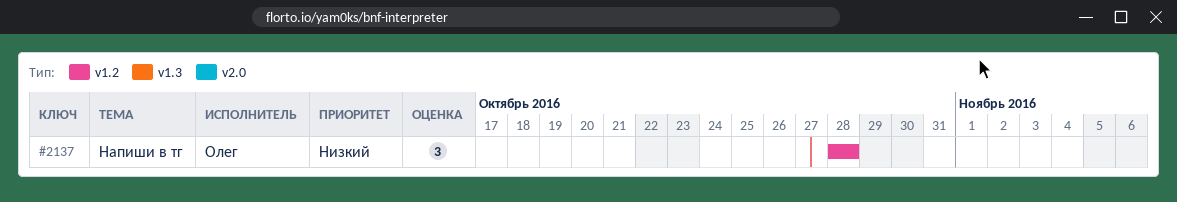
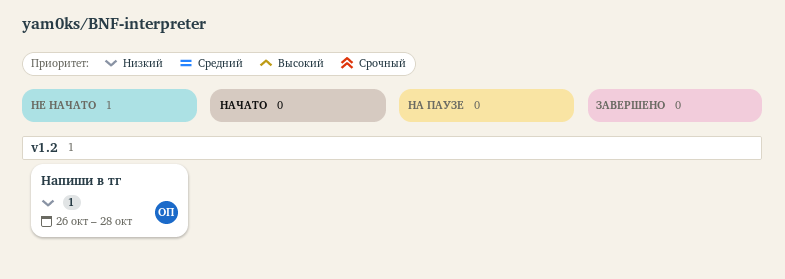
Напиши в тг, estimate: 3 -> 1
Напиши в тг, start: Oct 28 -> Oct 26

